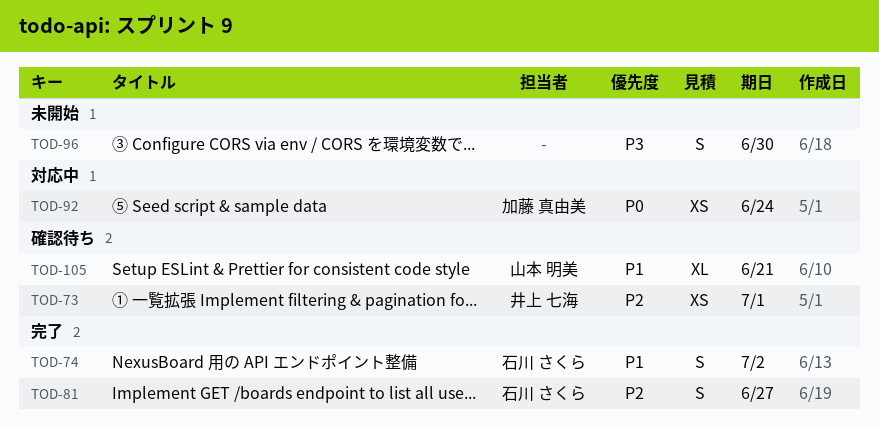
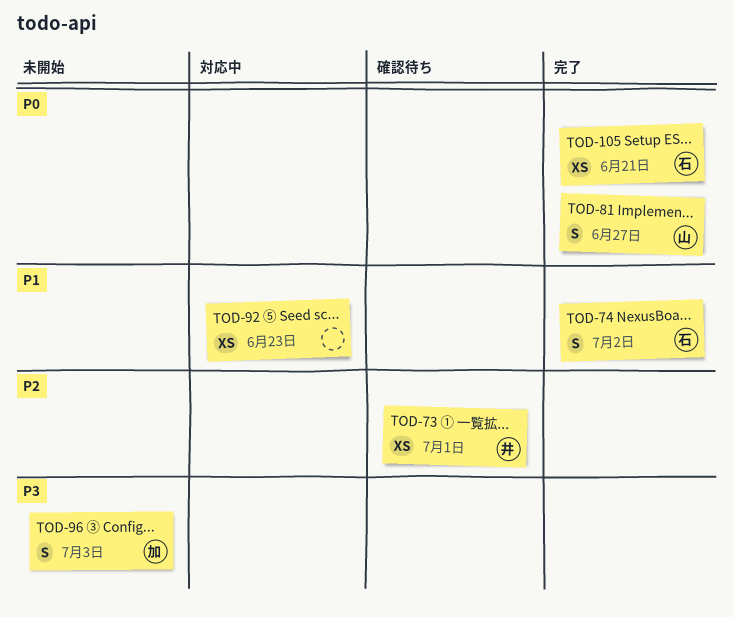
TOD-81, owner: 石川 さくら -> 山本 明美
TOD-81, priority: P2 -> P0
TOD-92, owner: 加藤 真由美 -> none
TOD-92, priority: P0 -> P1
TOD-92, due: Jun 24 -> Jun 23
TOD-96, owner: none -> 加藤 真由美
TOD-96, due: Jun 30 -> Jul 3
TOD-105, status: 確認待ち -> 完了
TOD-105, owner: 山本 明美 -> 石川 さくら
TOD-105, priority: P1 -> P0
TOD-105, estimate: XL -> XS

